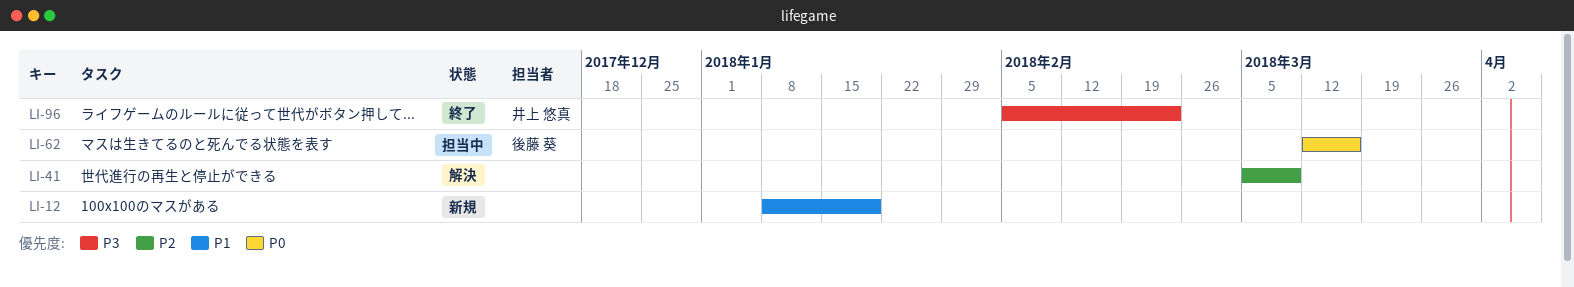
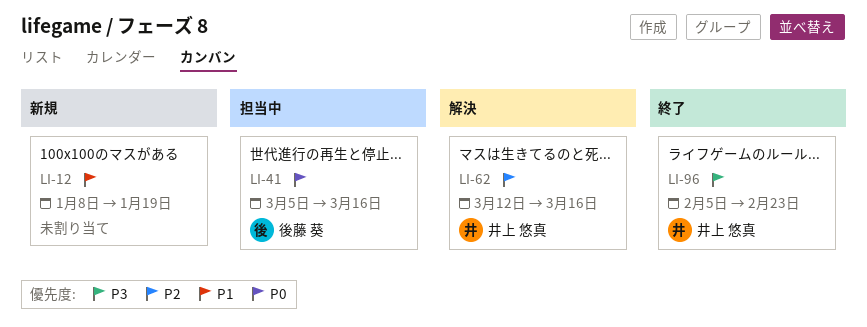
LI-41, status: 解決 -> 担当中
LI-41, owner: none -> 後藤 葵
LI-41, priority: P2 -> P0
LI-41, due: Mar 9 -> Mar 16
LI-62, status: 担当中 -> 解決
LI-62, owner: 後藤 葵 -> 井上 悠真
LI-62, priority: P0 -> P2

